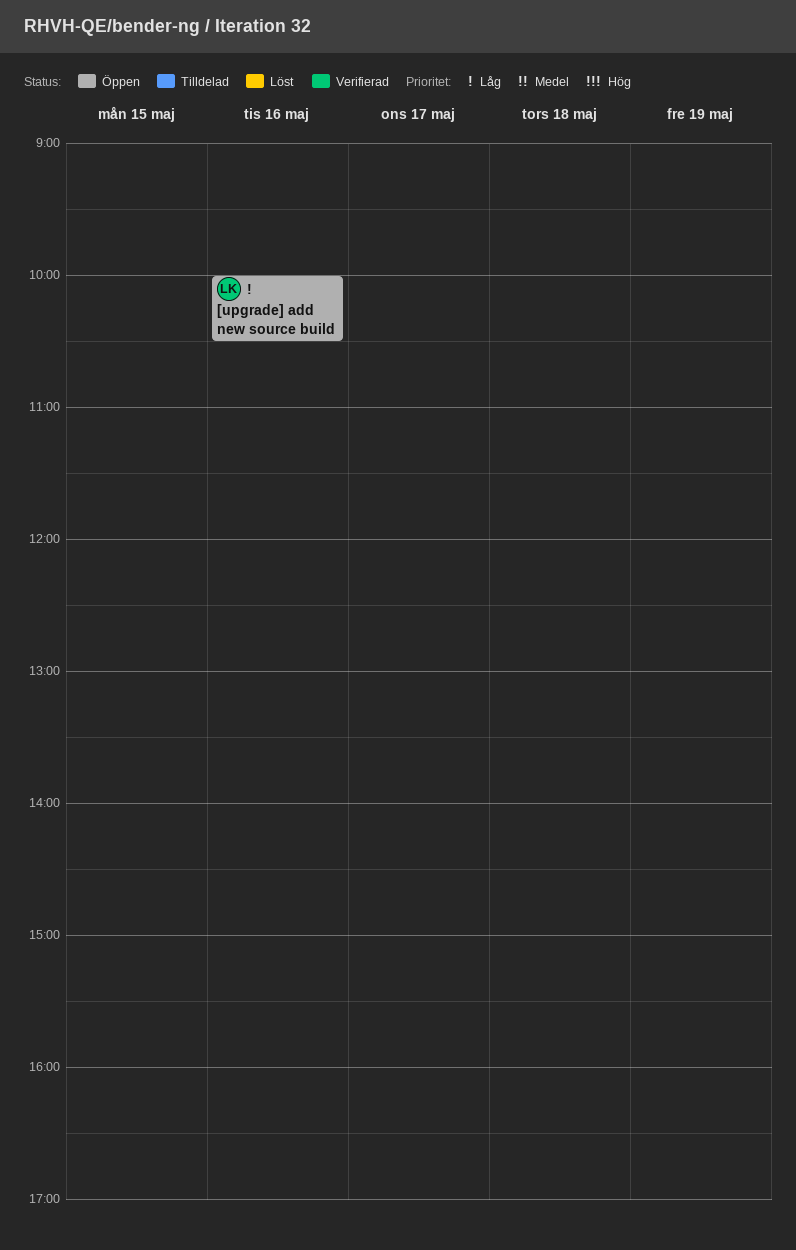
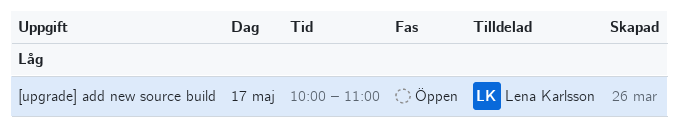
[upgrade] add new source build, day: May 16 -> May 17
[upgrade] add new source build, ends: 10:30 -> 11:00

